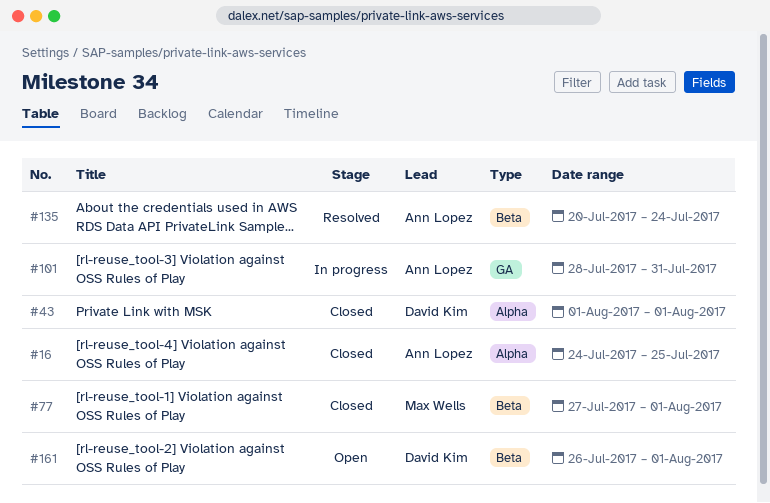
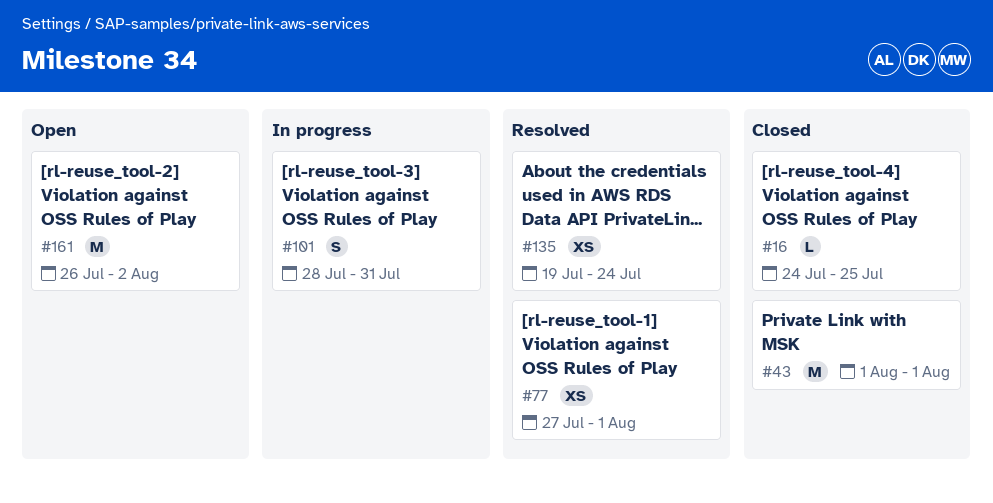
#77, status: Closed -> Resolved
#135, start: Jul 20 -> Jul 19
#161, due: Aug 1 -> Aug 2

